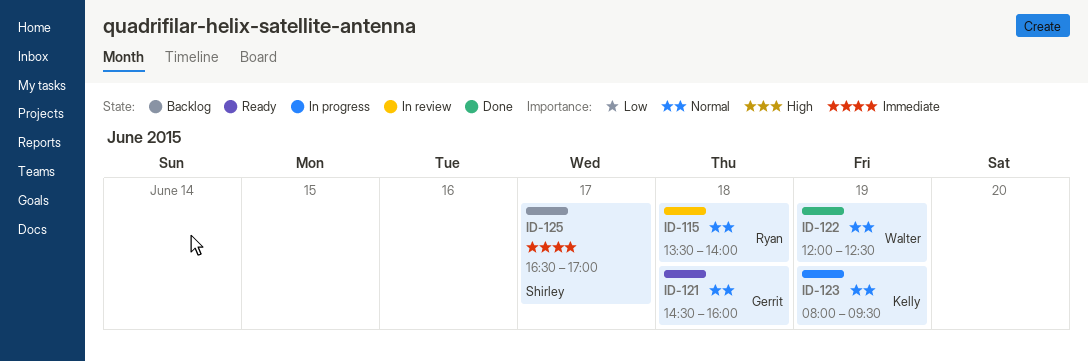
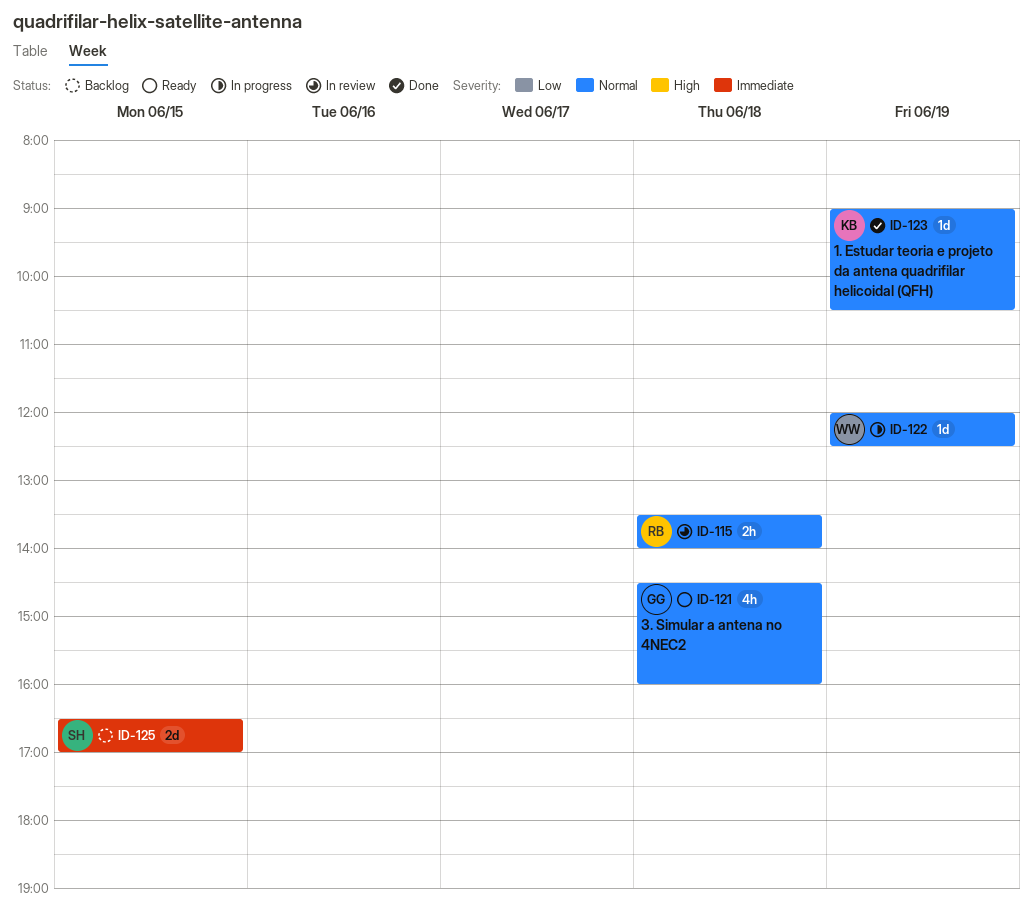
ID-122, status: Done -> In progress
ID-123, status: In progress -> Done
ID-123, begins: 08:00 -> 09:00
ID-123, ends: 09:30 -> 10:30
ID-125, day: Jun 17 -> Jun 15

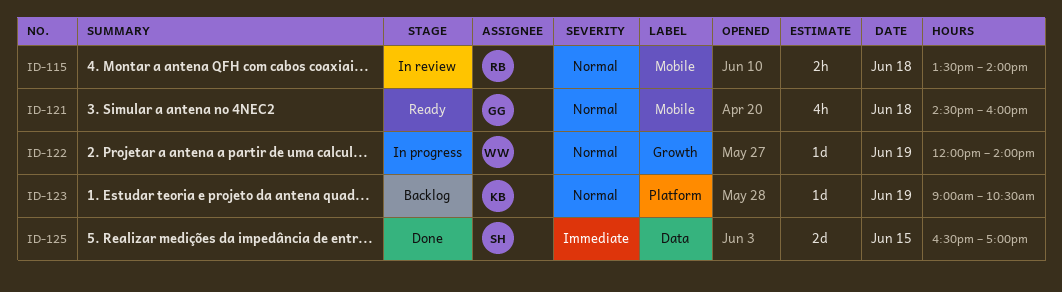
ID-122, ends: 12:30 -> 14:00
ID-123, status: Done -> Backlog
ID-125, status: Backlog -> Done

